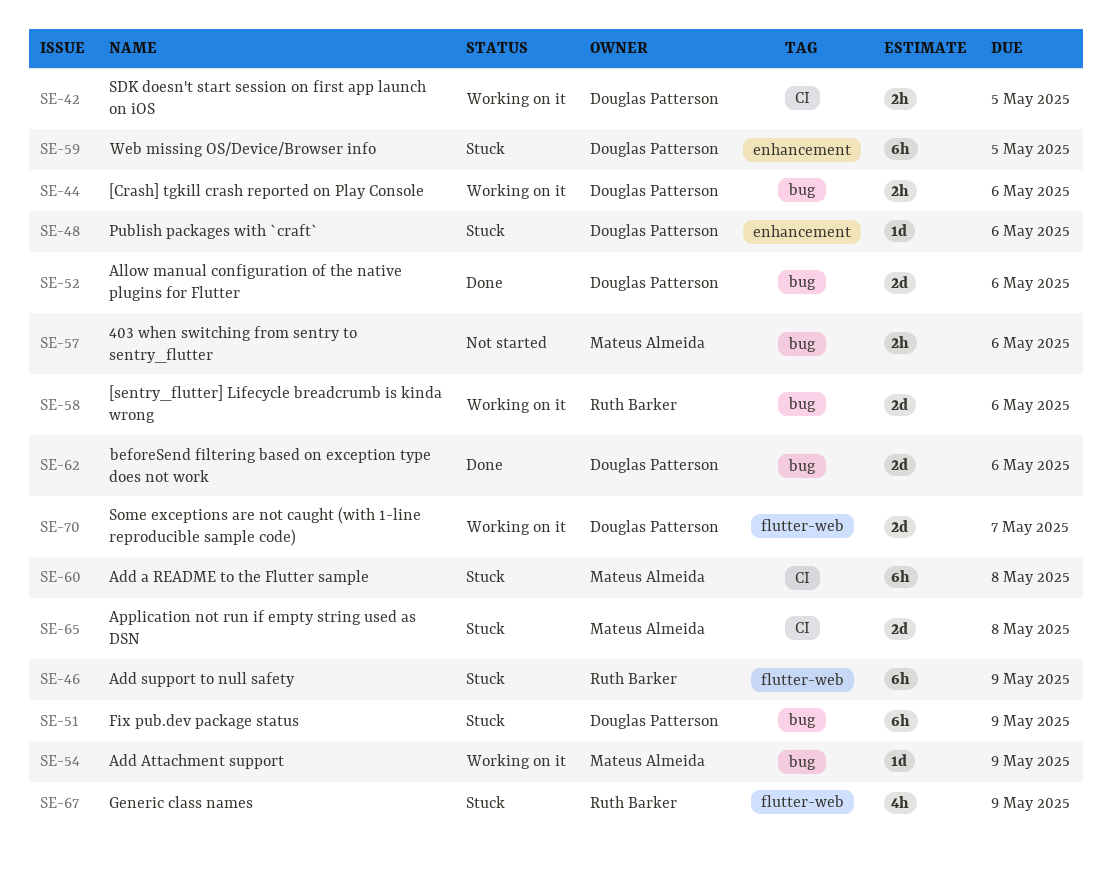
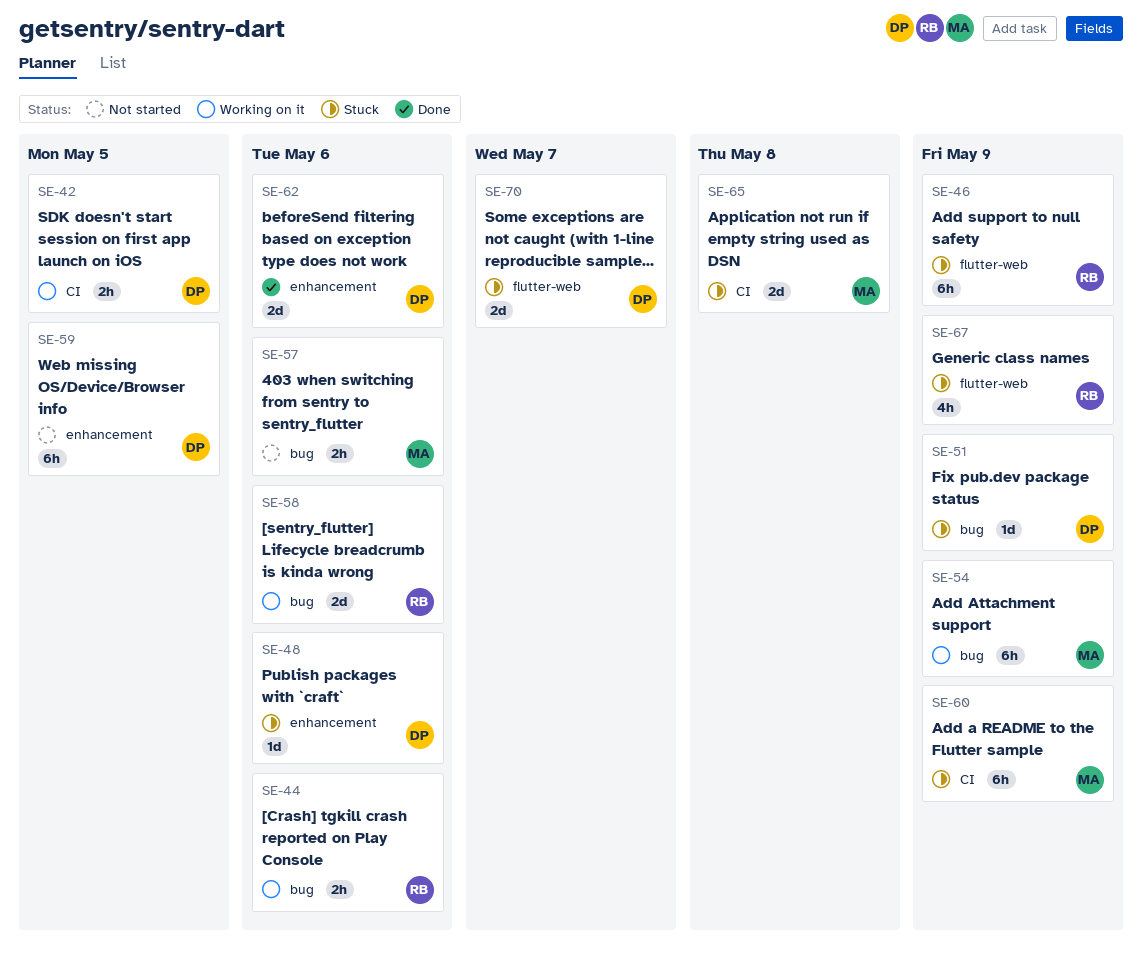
SE-44, owner: Douglas Patterson -> Ruth Barker
SE-51, estimate: 6h -> 1d
SE-52: present -> none
SE-54, estimate: 1d -> 6h
SE-59, status: Stuck -> Not started
SE-60, due: May 8 -> May 9
SE-62, label: bug -> enhancement
SE-70, status: Working on it -> Stuck

